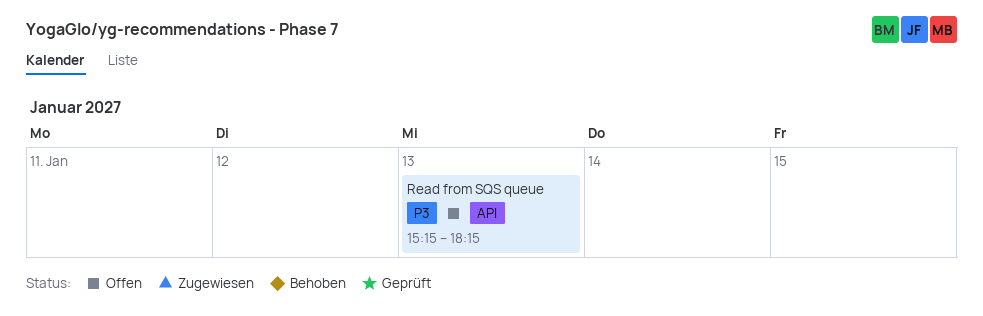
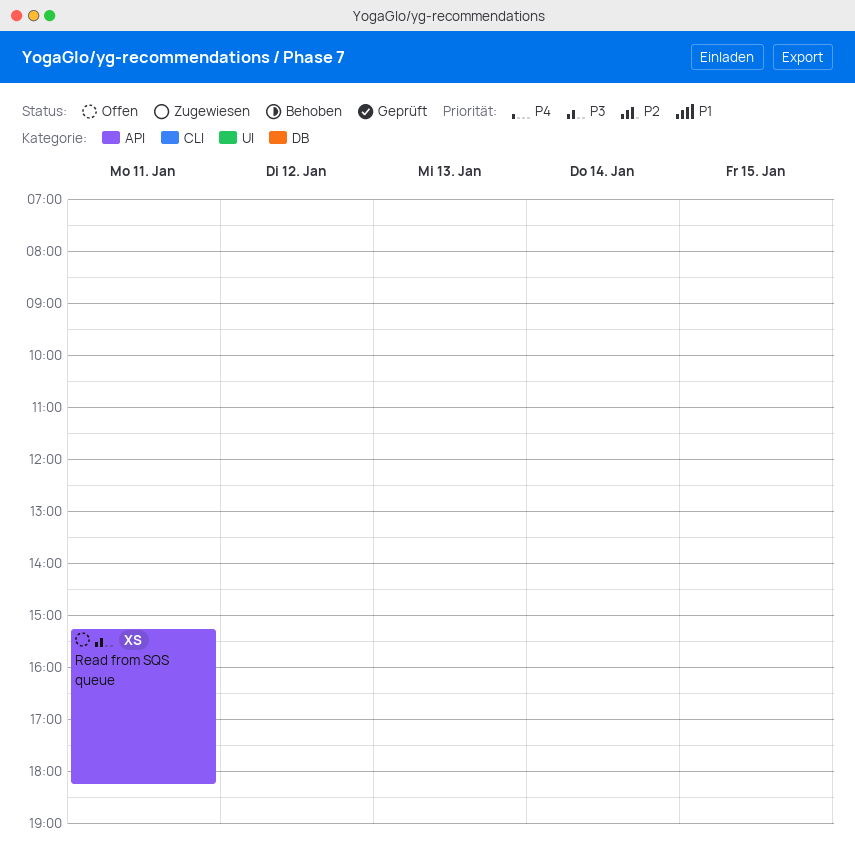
Read from SQS queue, day: Jan 13 -> Jan 11

